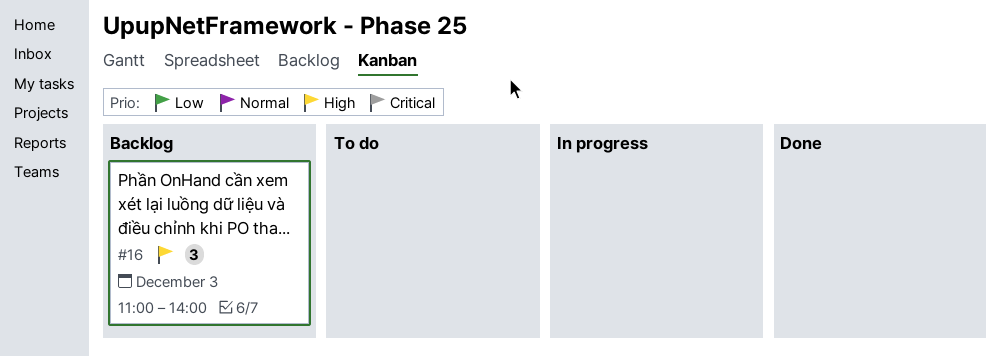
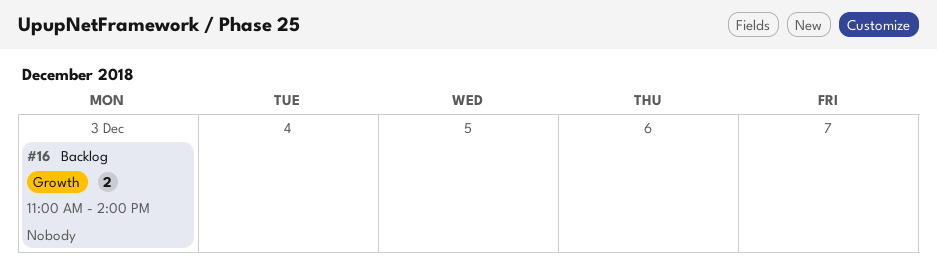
#16, estimate: 3 -> 2

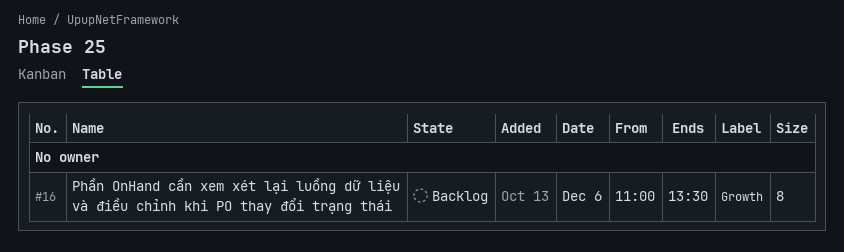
#16, estimate: 2 -> 8
#16, day: Dec 3 -> Dec 6
#16, ends: 14:00 -> 13:30

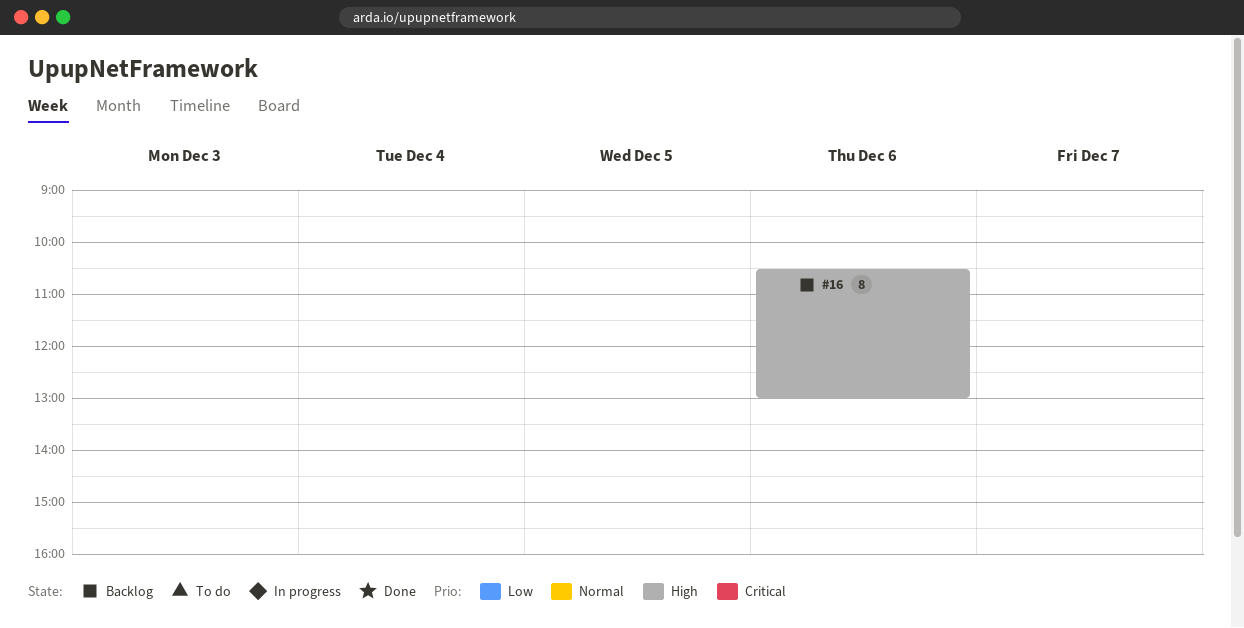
#16, begins: 11:00 -> 10:30
#16, ends: 13:30 -> 13:00

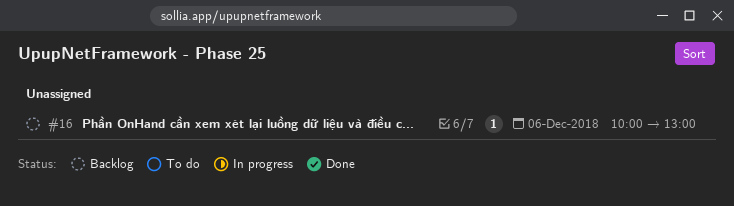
#16, estimate: 8 -> 1
#16, begins: 10:30 -> 10:00

